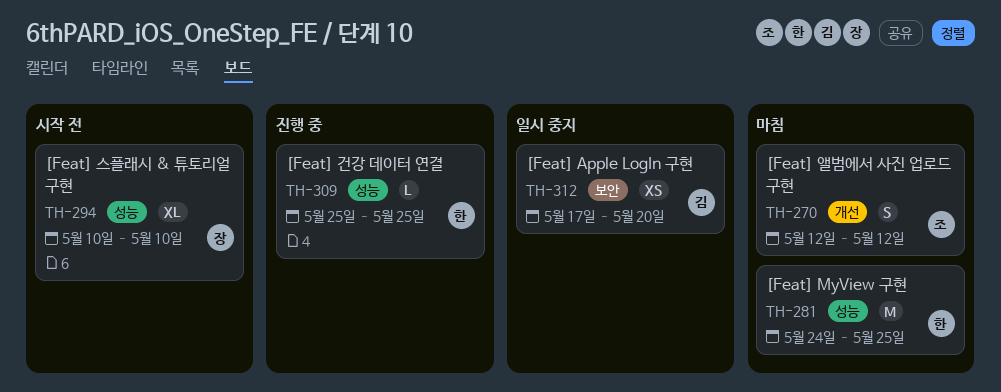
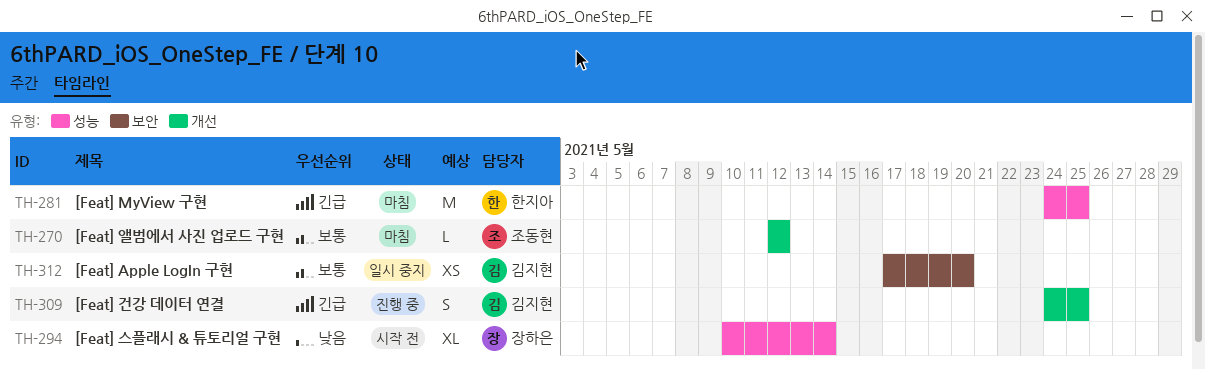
TH-270, estimate: S -> L
TH-294, due: May 10 -> May 14
TH-309, owner: 한지아 -> 김지현
TH-309, label: 성능 -> 개선
TH-309, estimate: L -> S
TH-309, start: May 25 -> May 24

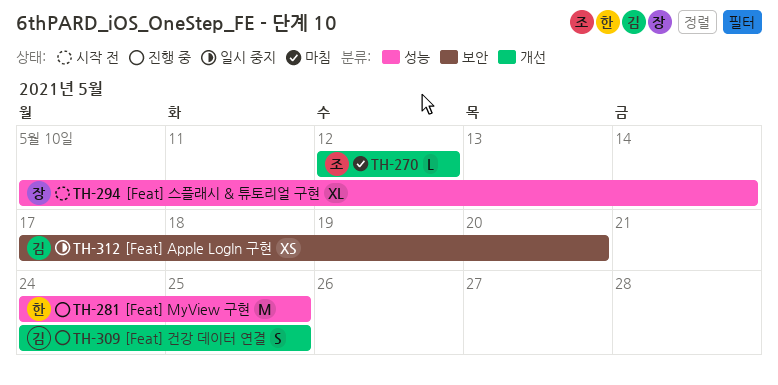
TH-281, status: 마침 -> 진행 중

